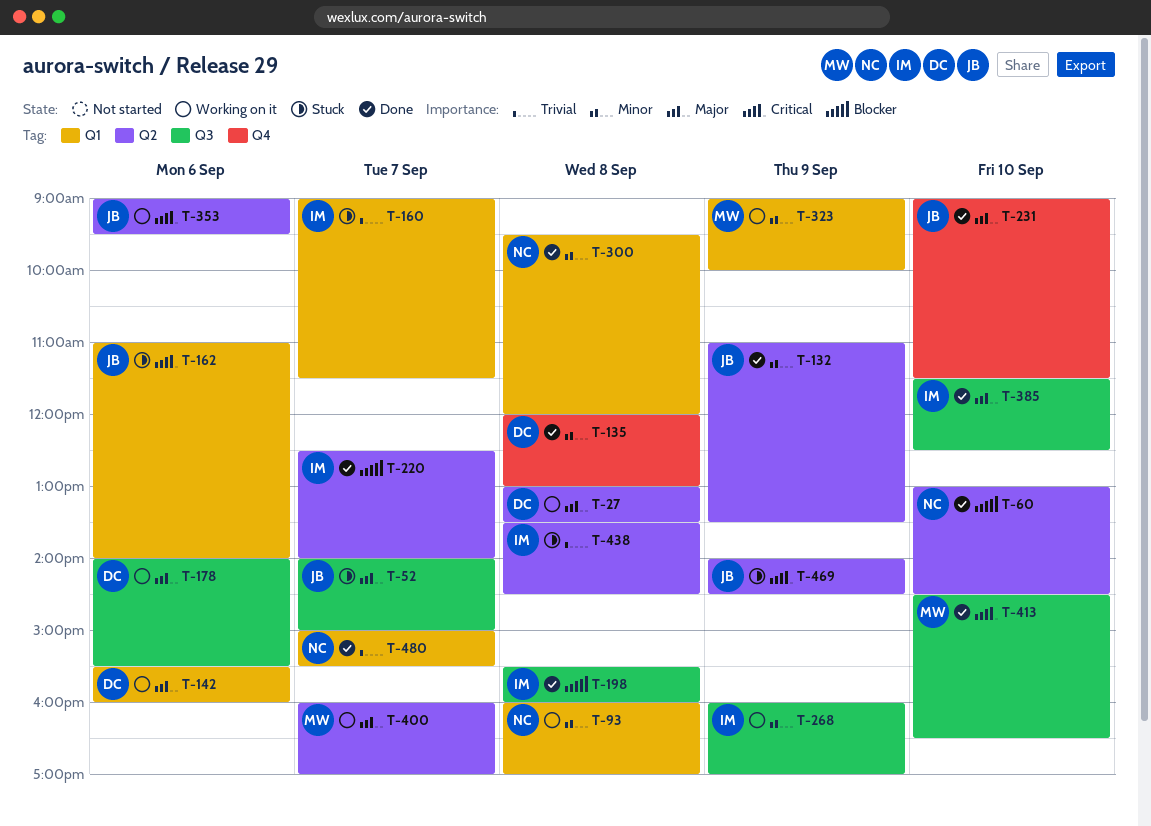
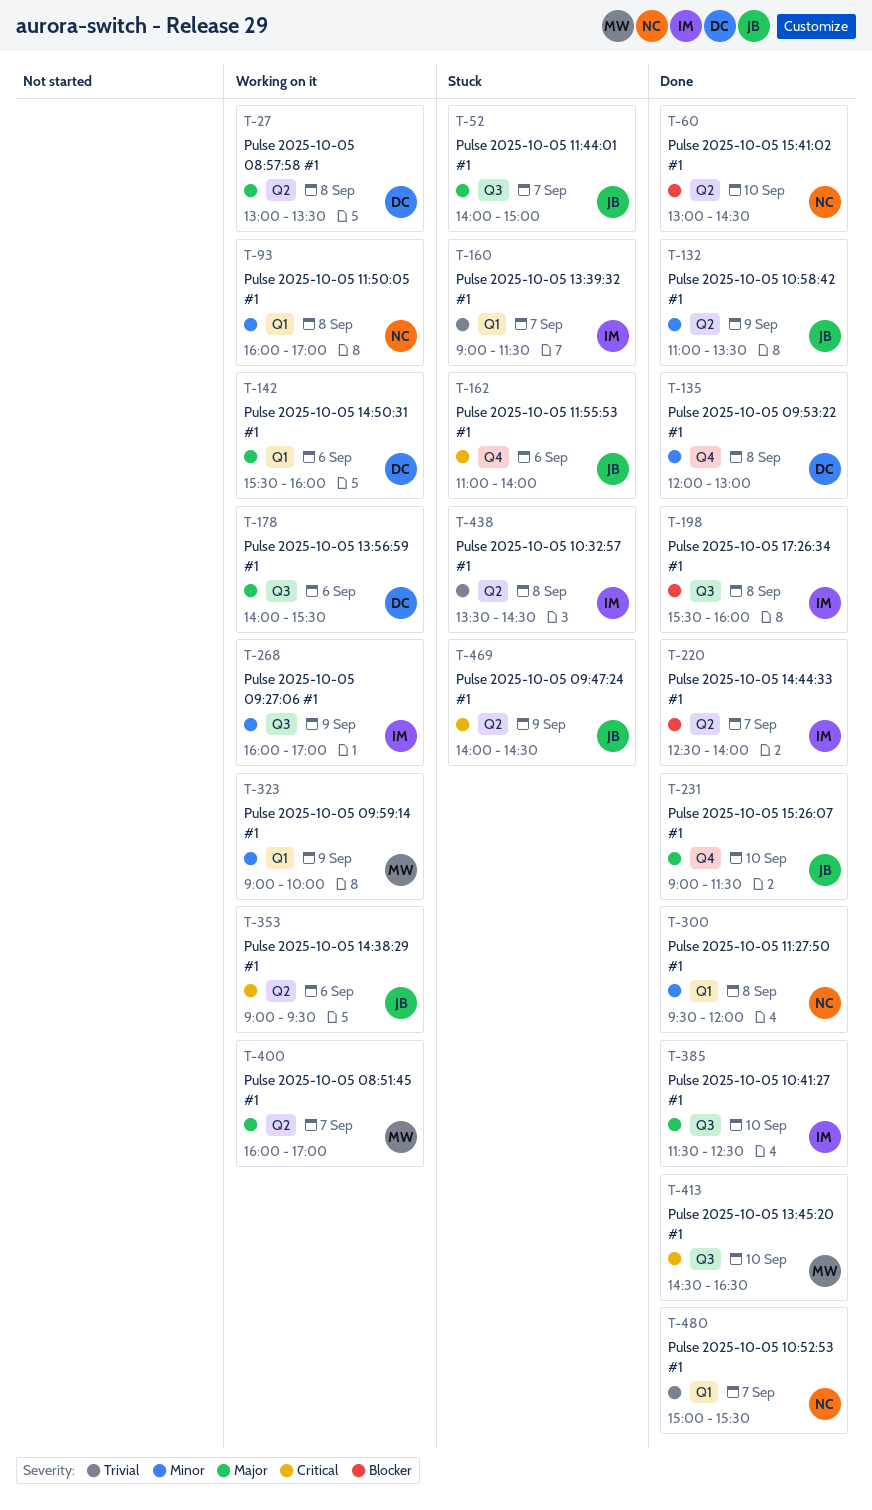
T-162, label: Q1 -> Q4

